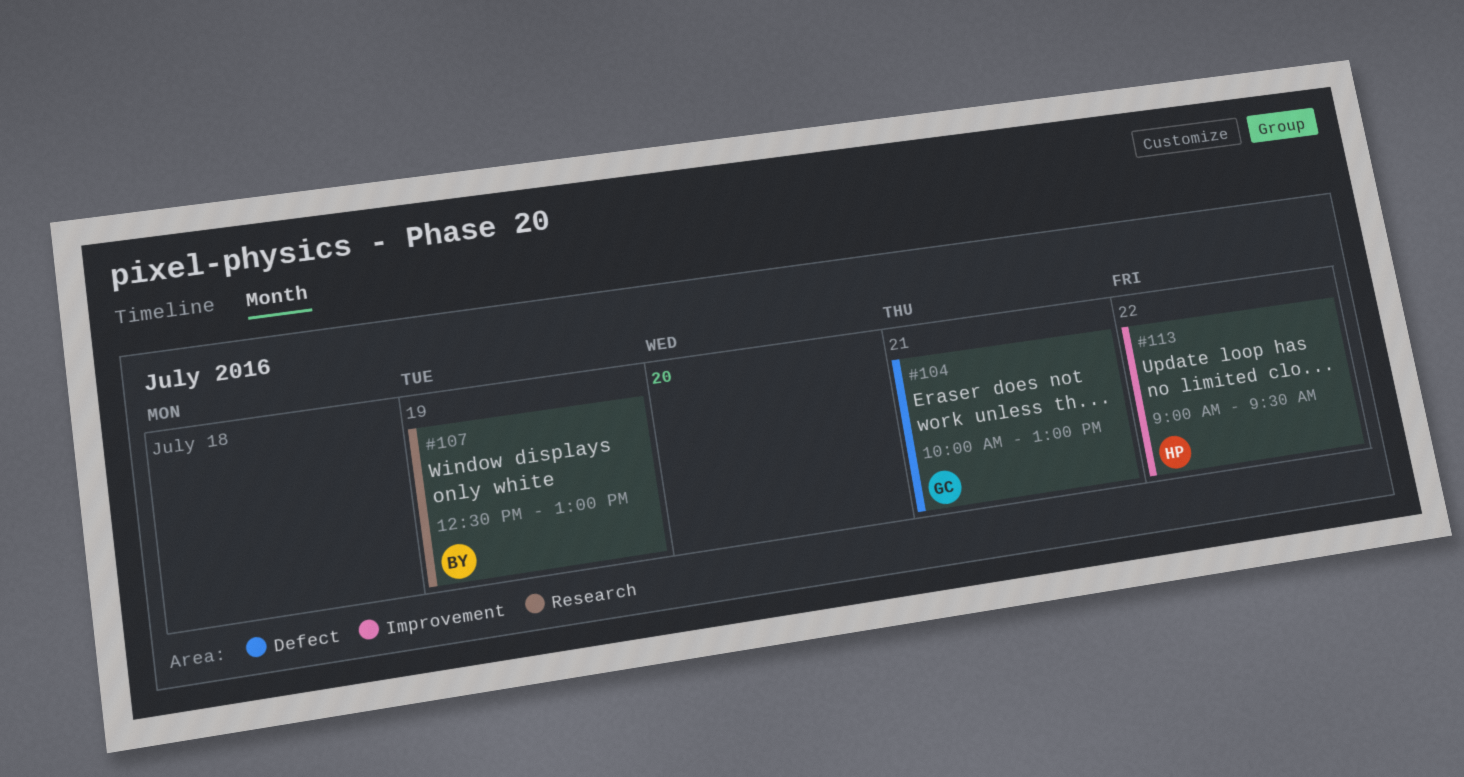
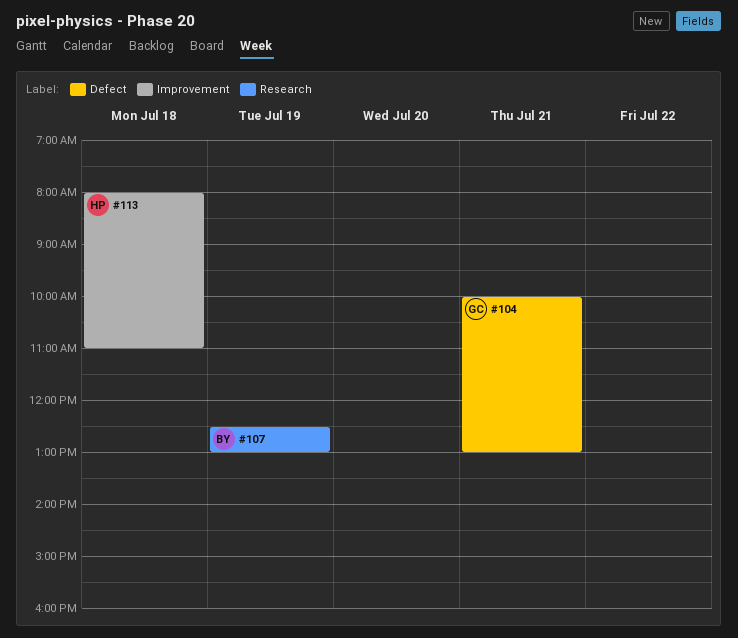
#113, day: Jul 22 -> Jul 18
#113, begins: 09:00 -> 08:00
#113, ends: 09:30 -> 11:00

